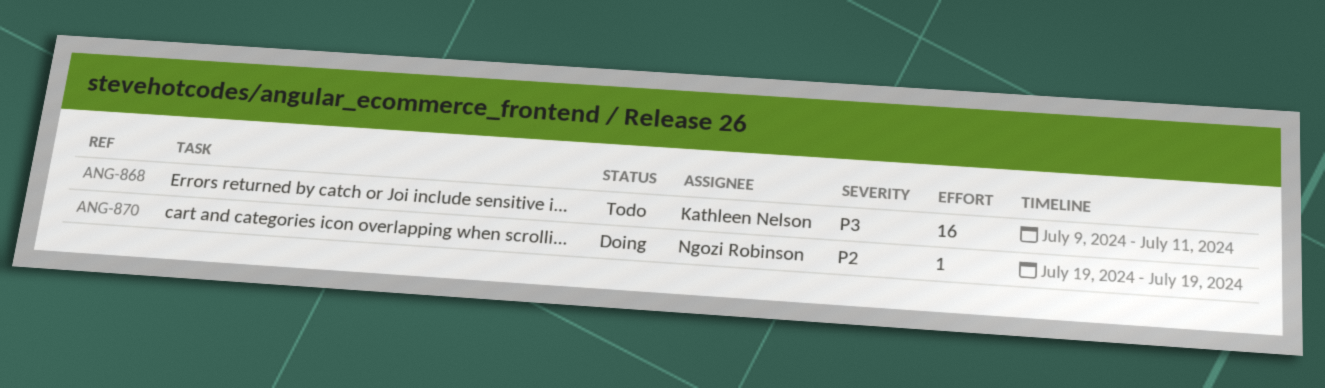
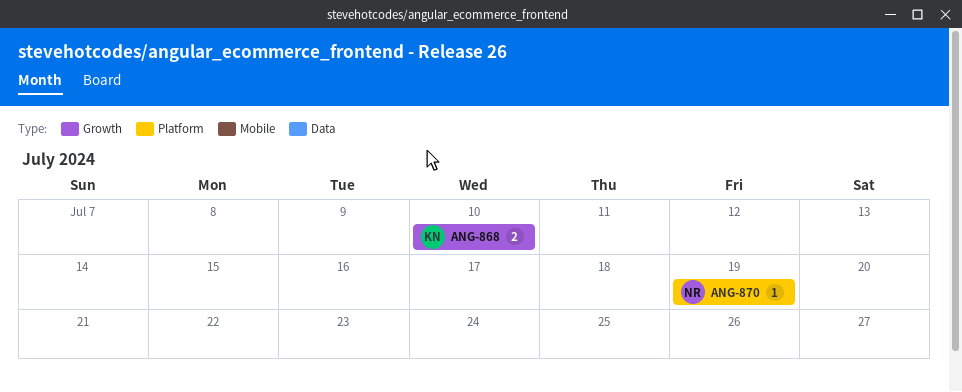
ANG-868, estimate: 16 -> 2
ANG-868, start: Jul 9 -> Jul 10
ANG-868, due: Jul 11 -> Jul 10

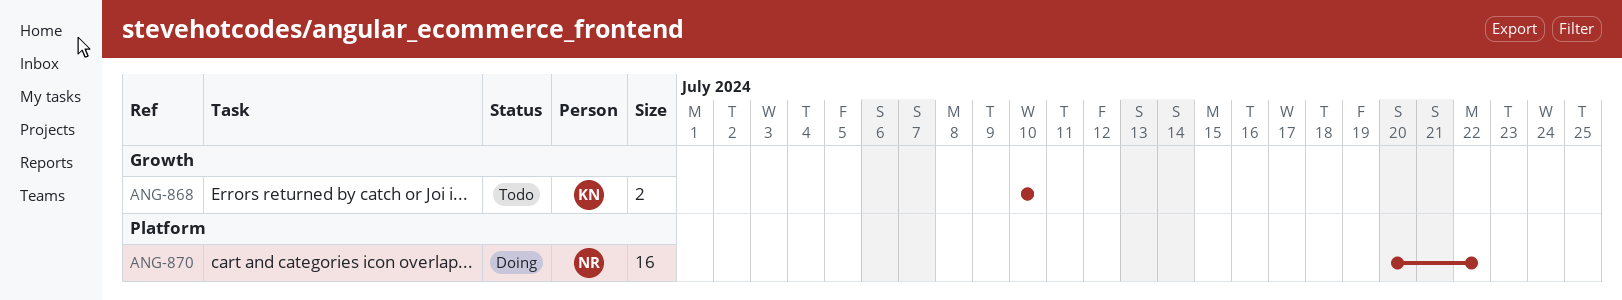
ANG-870, estimate: 1 -> 16
ANG-870, start: Jul 19 -> Jul 20
ANG-870, due: Jul 19 -> Jul 22

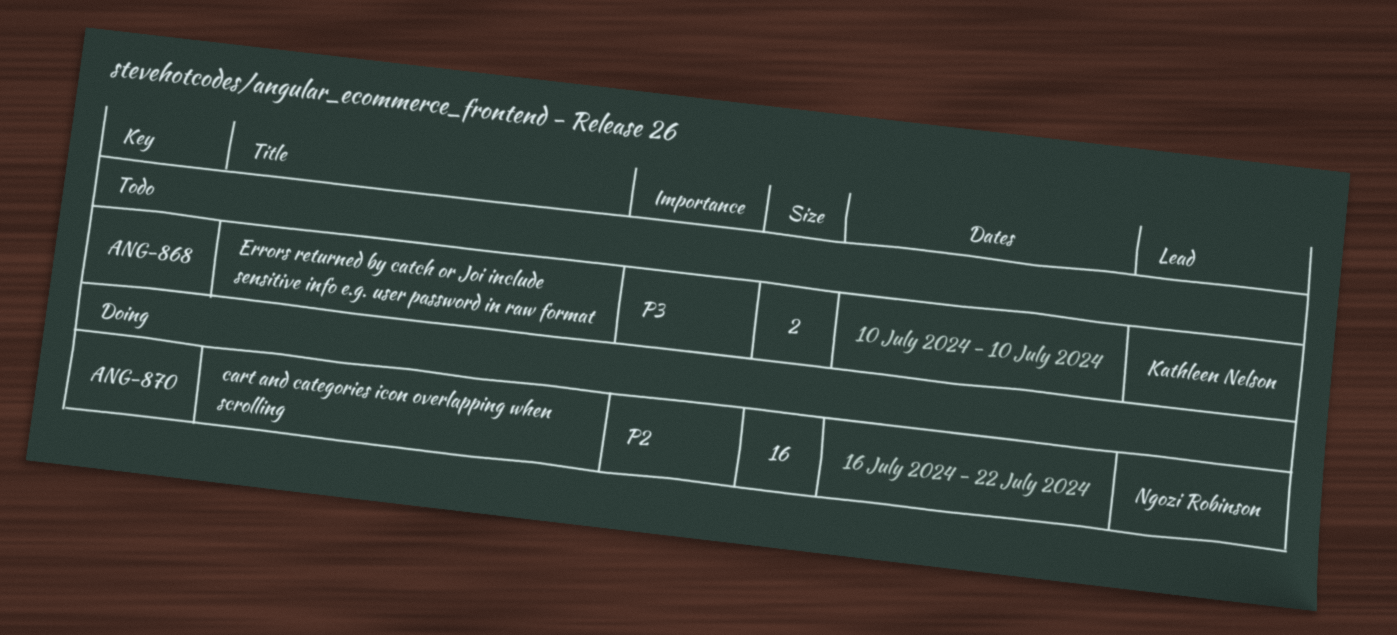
ANG-870, start: Jul 20 -> Jul 16

